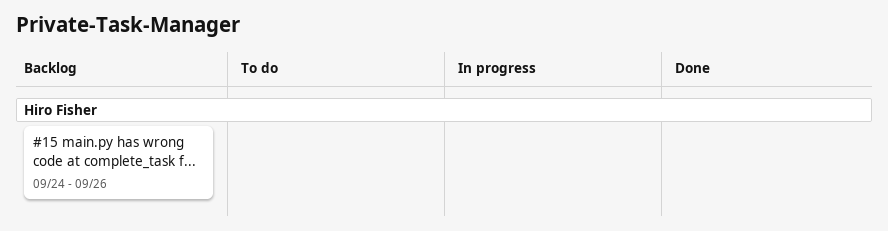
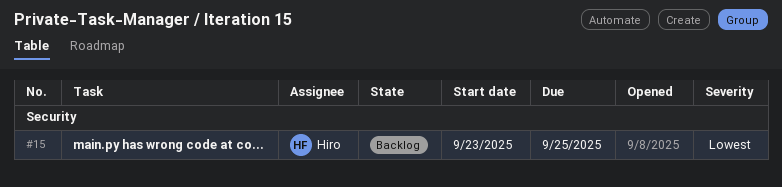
#15, start: Sep 24 -> Sep 23
#15, due: Sep 26 -> Sep 25

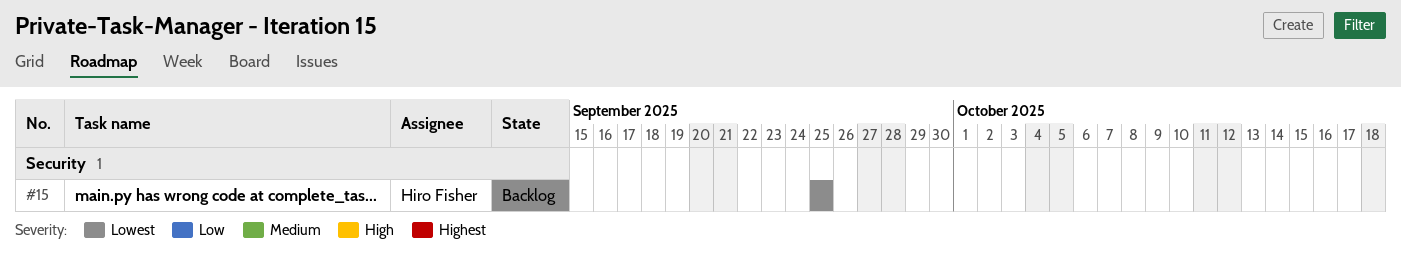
#15, start: Sep 23 -> Sep 25

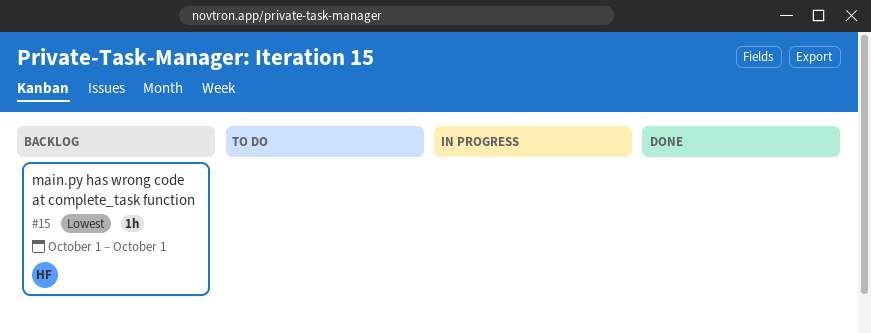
#15, start: Sep 25 -> Oct 1
#15, due: Sep 25 -> Oct 1

